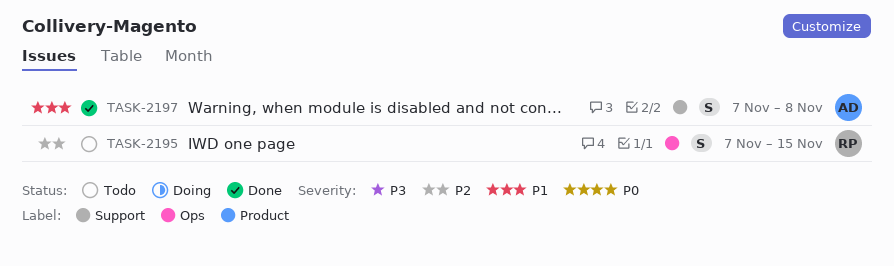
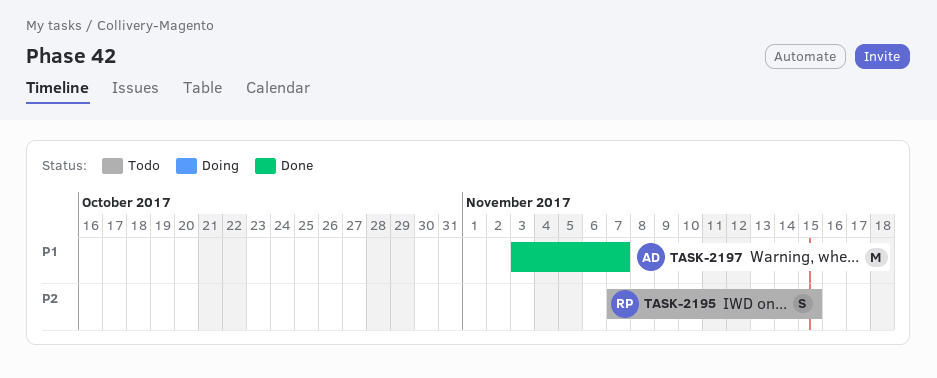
TASK-2197, estimate: S -> M
TASK-2197, start: Nov 7 -> Nov 3
TASK-2197, due: Nov 8 -> Nov 7

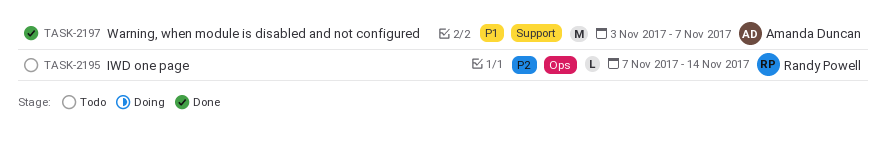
TASK-2195, estimate: S -> L
TASK-2195, due: Nov 15 -> Nov 14

